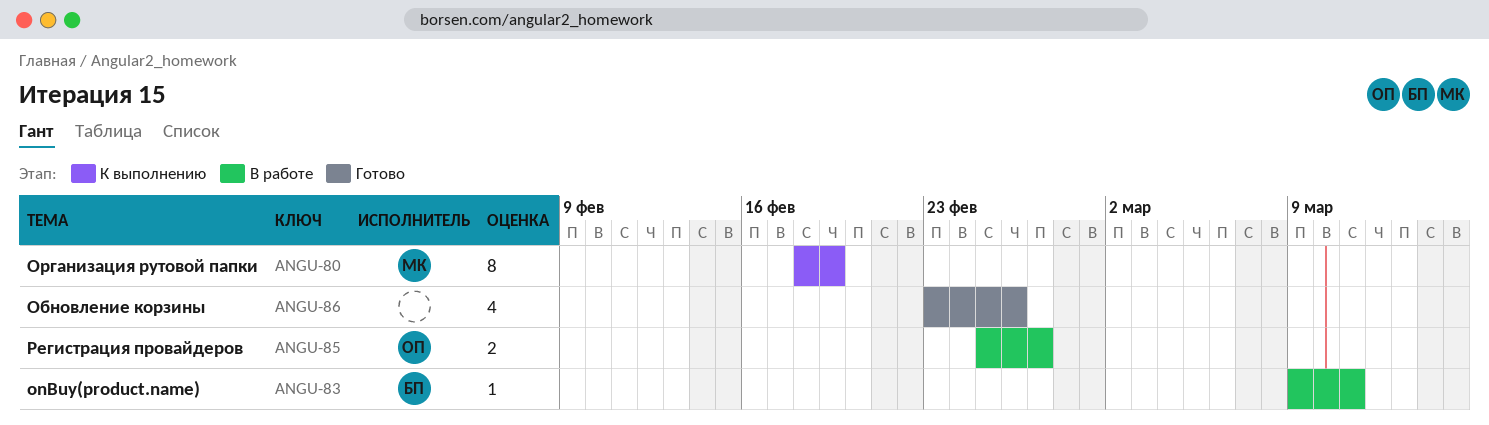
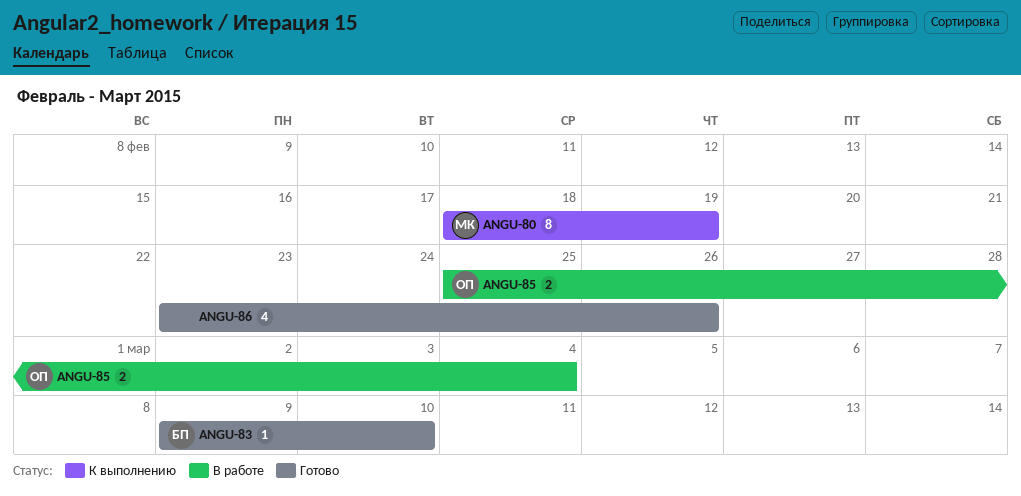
ANGU-83, status: В работе -> Готово
ANGU-83, due: Mar 11 -> Mar 10
ANGU-85, due: Feb 27 -> Mar 4

